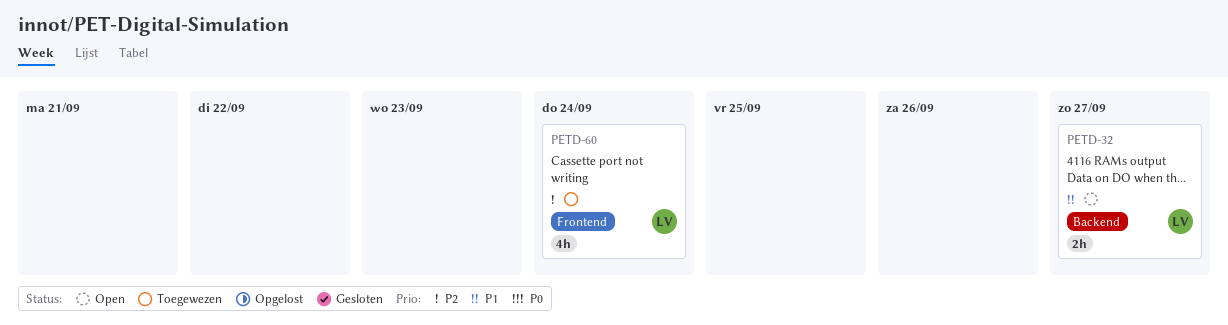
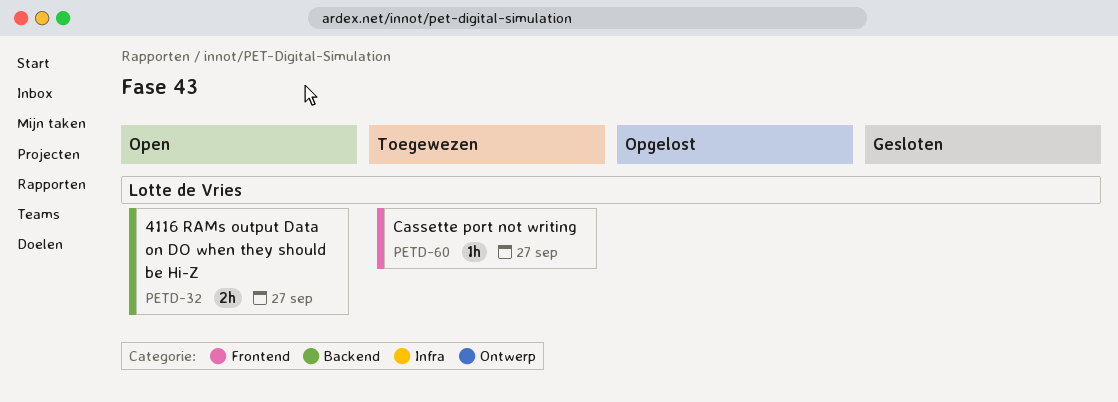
PETD-60, estimate: 4h -> 1h
PETD-60, due: Sep 24 -> Sep 27

